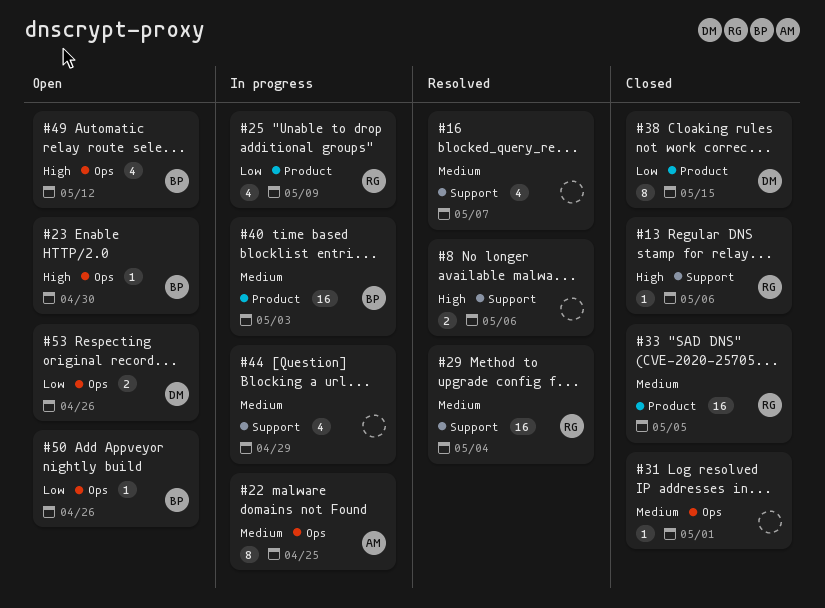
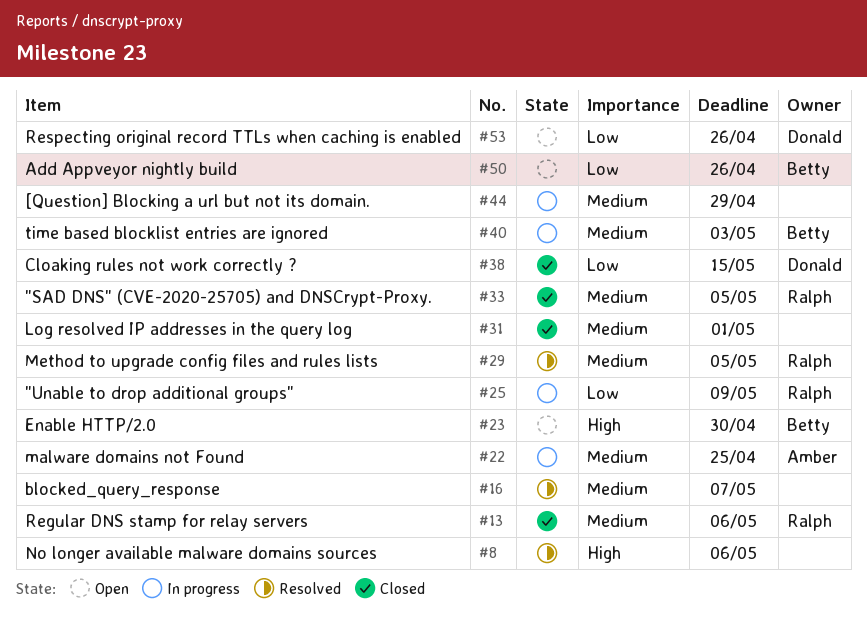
#13, priority: High -> Medium
#29, due: May 4 -> May 5
#49: present -> none

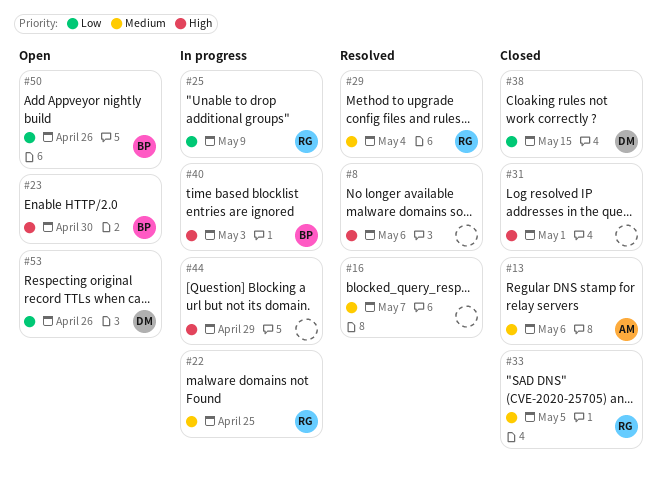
#13, owner: Ralph -> Amber
#22, owner: Amber -> Ralph
#29, due: May 5 -> May 4
#31, priority: Medium -> High
#40, priority: Medium -> High
#44, priority: Medium -> High

